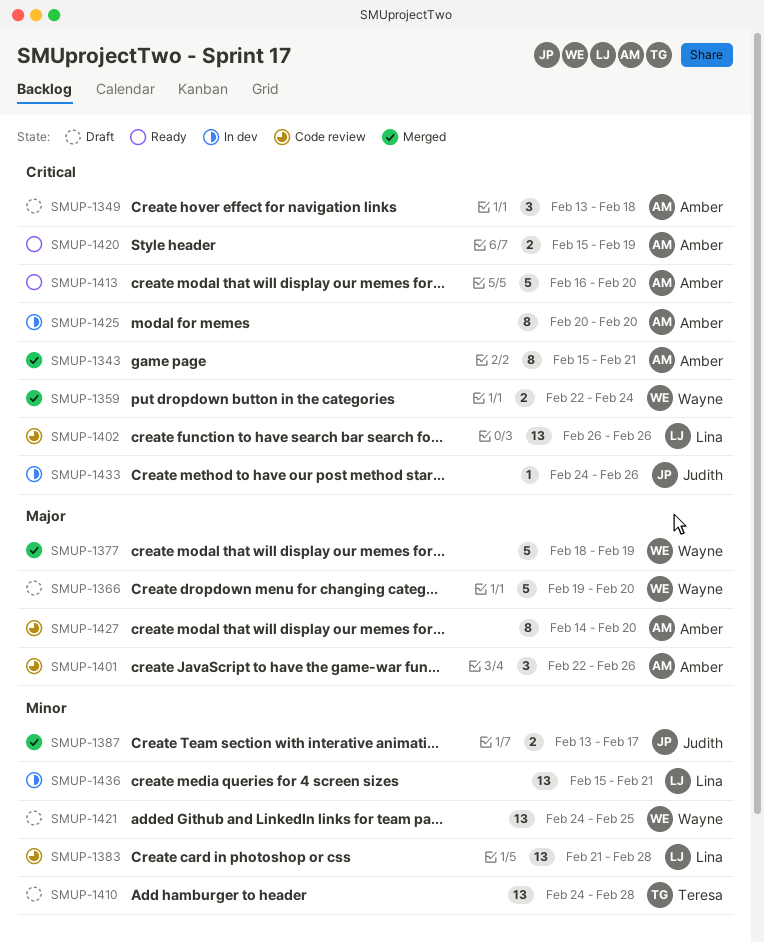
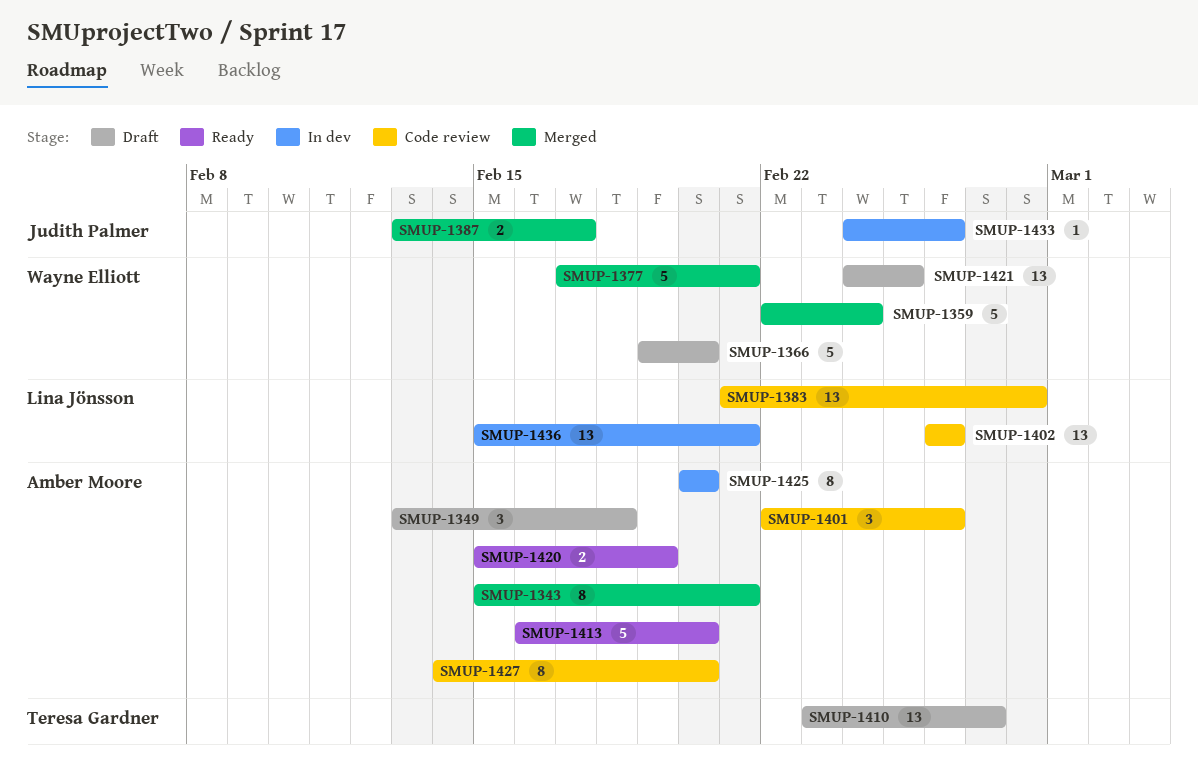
SMUP-1359, estimate: 2 -> 5
SMUP-1377, start: Feb 18 -> Feb 17
SMUP-1377, due: Feb 19 -> Feb 21
SMUP-1410, start: Feb 24 -> Feb 23
SMUP-1410, due: Feb 28 -> Feb 27

